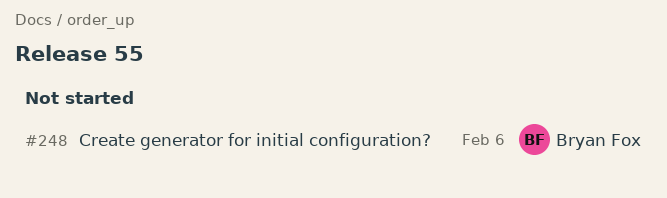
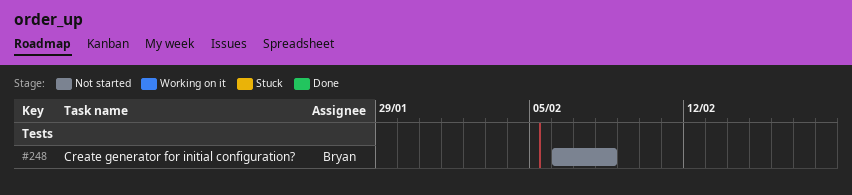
#248, due: Feb 6 -> Feb 8

